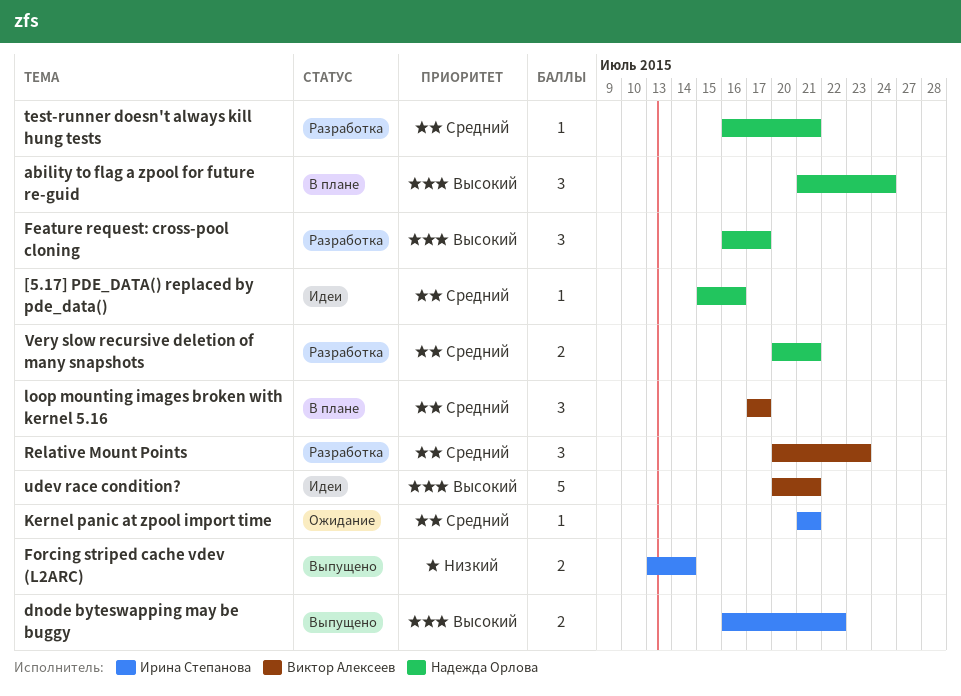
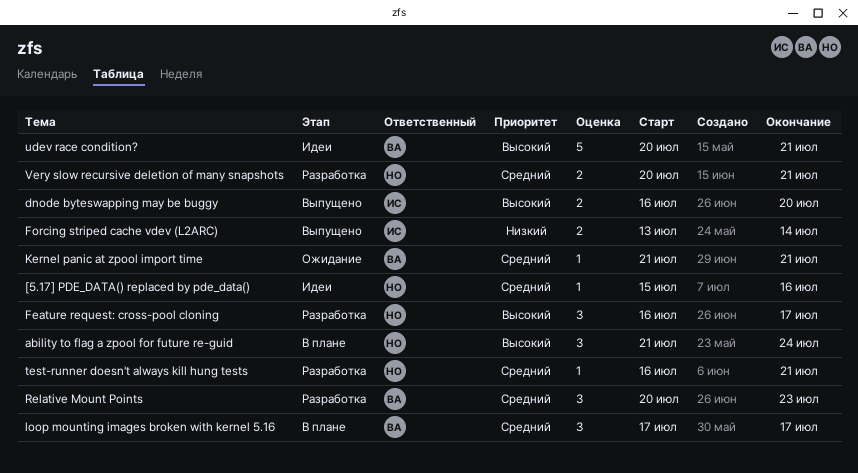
dnode byteswapping may be buggy, due: Jul 22 -> Jul 20
Kernel panic at zpool import time, owner: Ирина Степанова -> Виктор Алексеев

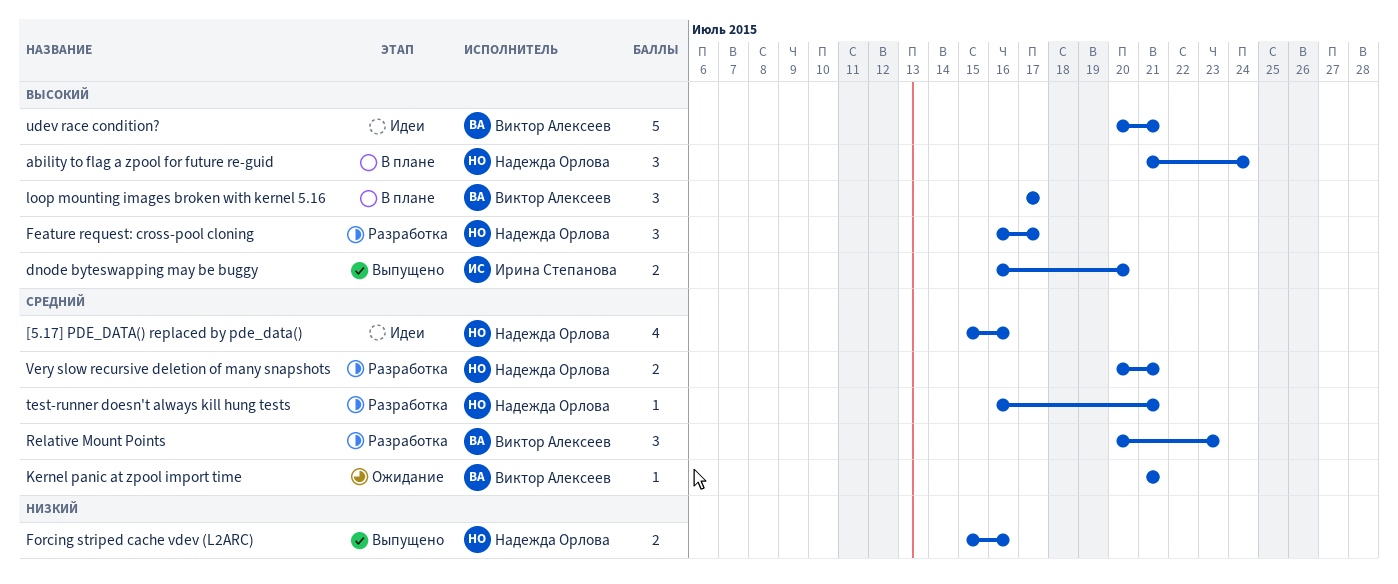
[5.17] PDE_DATA() replaced by pde_data(), estimate: 1 -> 4
Forcing striped cache vdev (L2ARC), owner: Ирина Степанова -> Надежда Орлова
Forcing striped cache vdev (L2ARC), start: Jul 13 -> Jul 15
Forcing striped cache vdev (L2ARC), due: Jul 14 -> Jul 16
loop mounting images broken with kernel 5.16, priority: Средний -> Высокий

